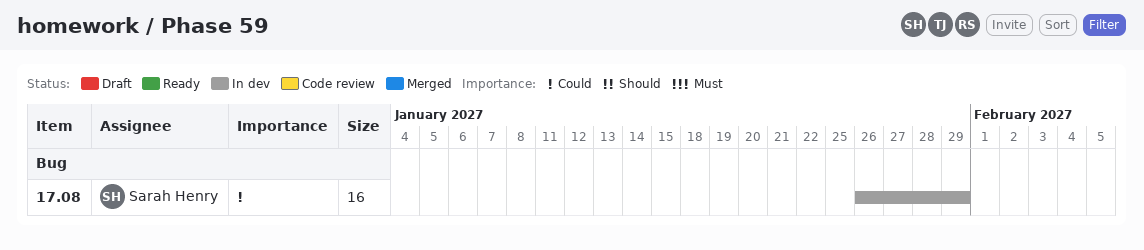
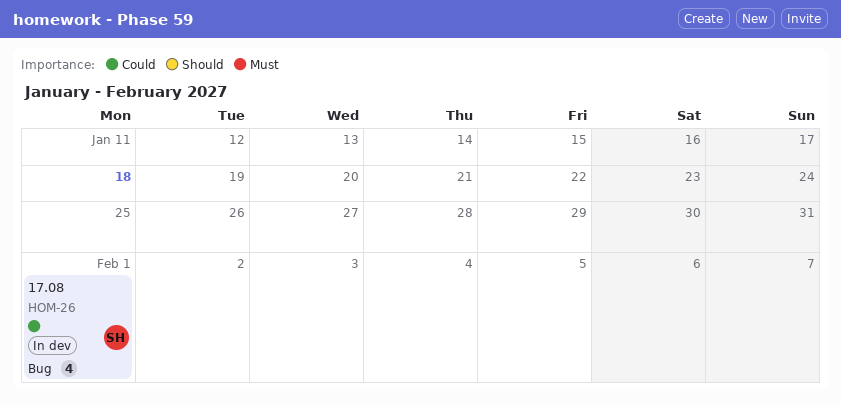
17.08, estimate: 16 -> 4
17.08, due: Jan 29 -> Feb 1

